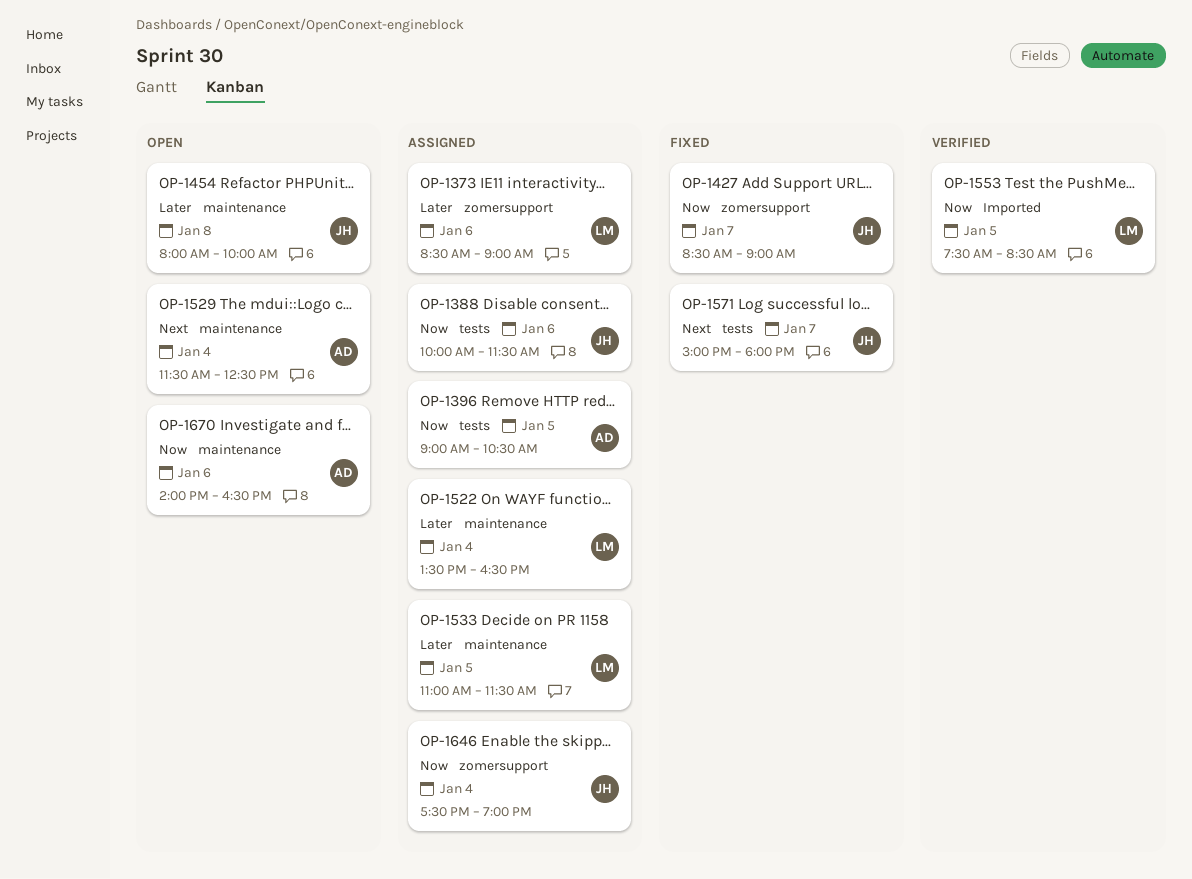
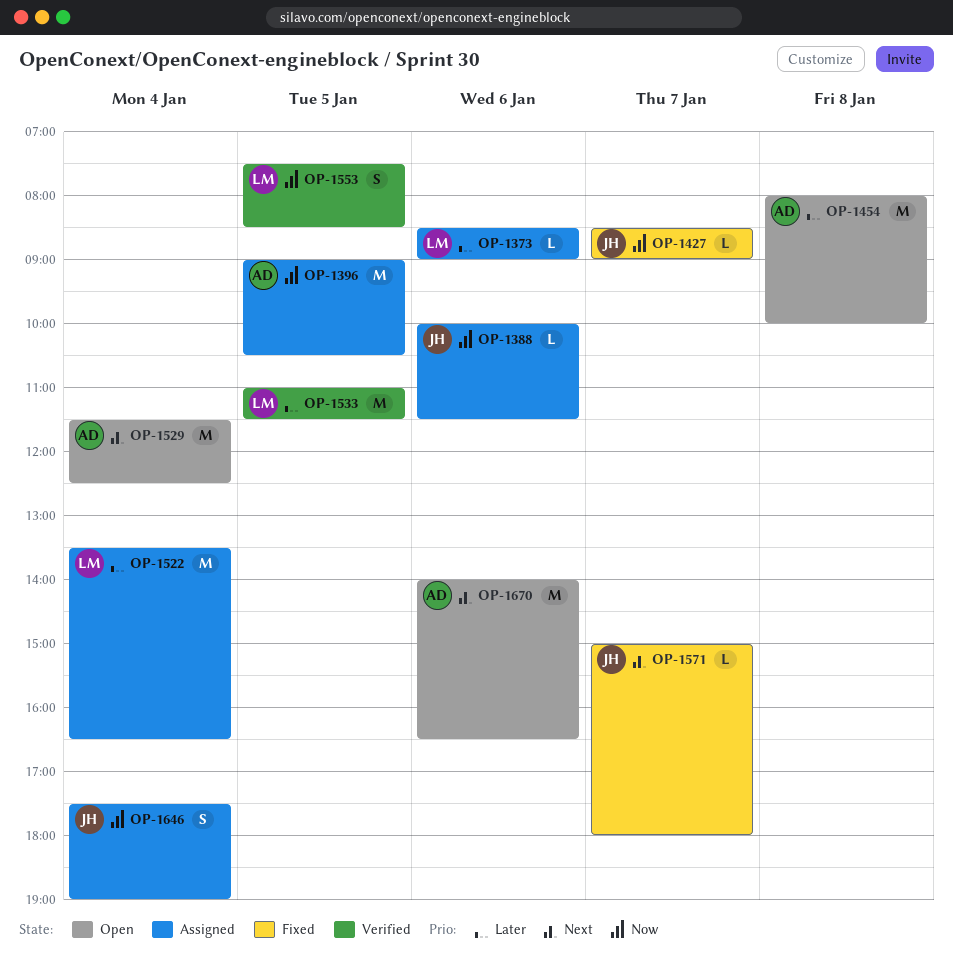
OP-1454, owner: JH -> AD
OP-1533, status: Assigned -> Verified
OP-1670, priority: Now -> Next

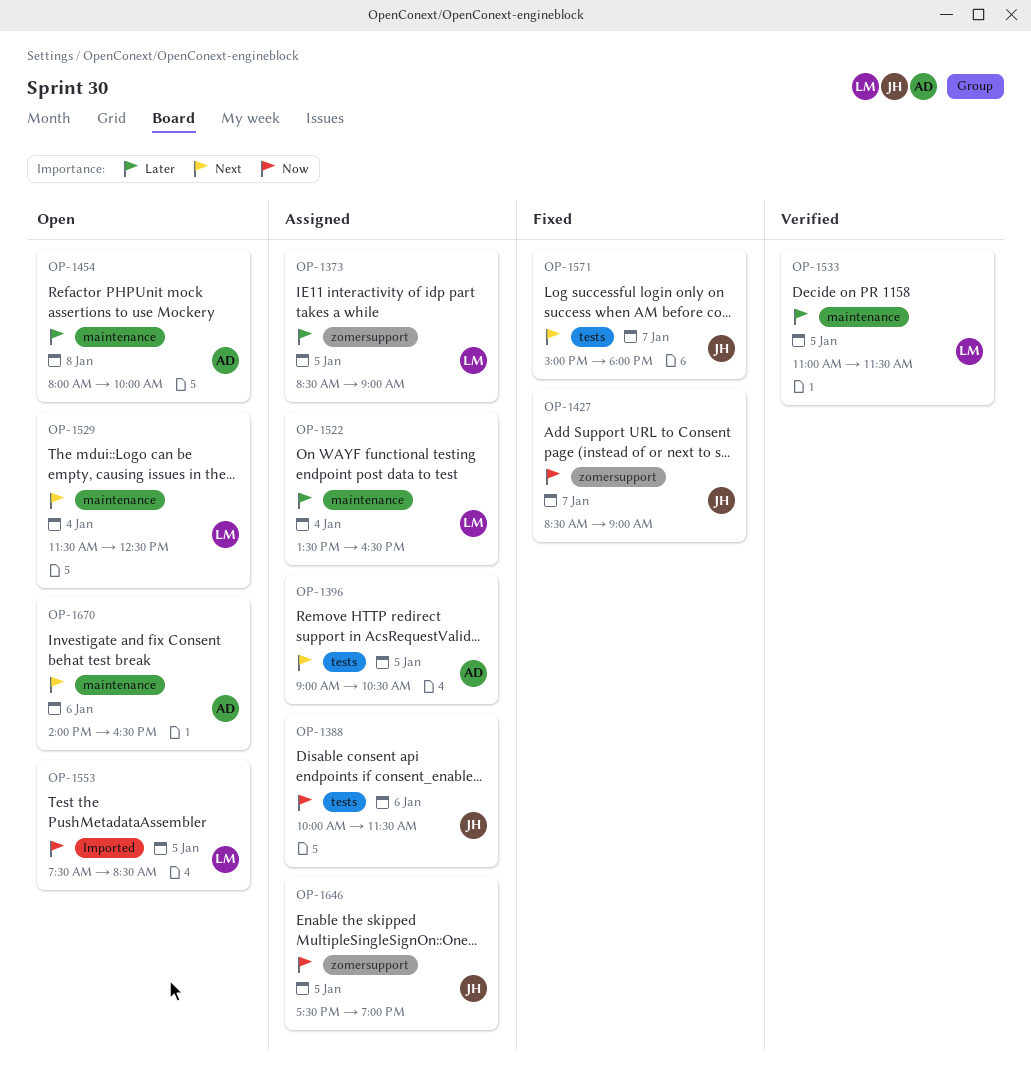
OP-1373, day: Jan 6 -> Jan 5
OP-1396, priority: Now -> Next
OP-1529, owner: AD -> LM
OP-1553, status: Verified -> Open
OP-1646, day: Jan 4 -> Jan 5

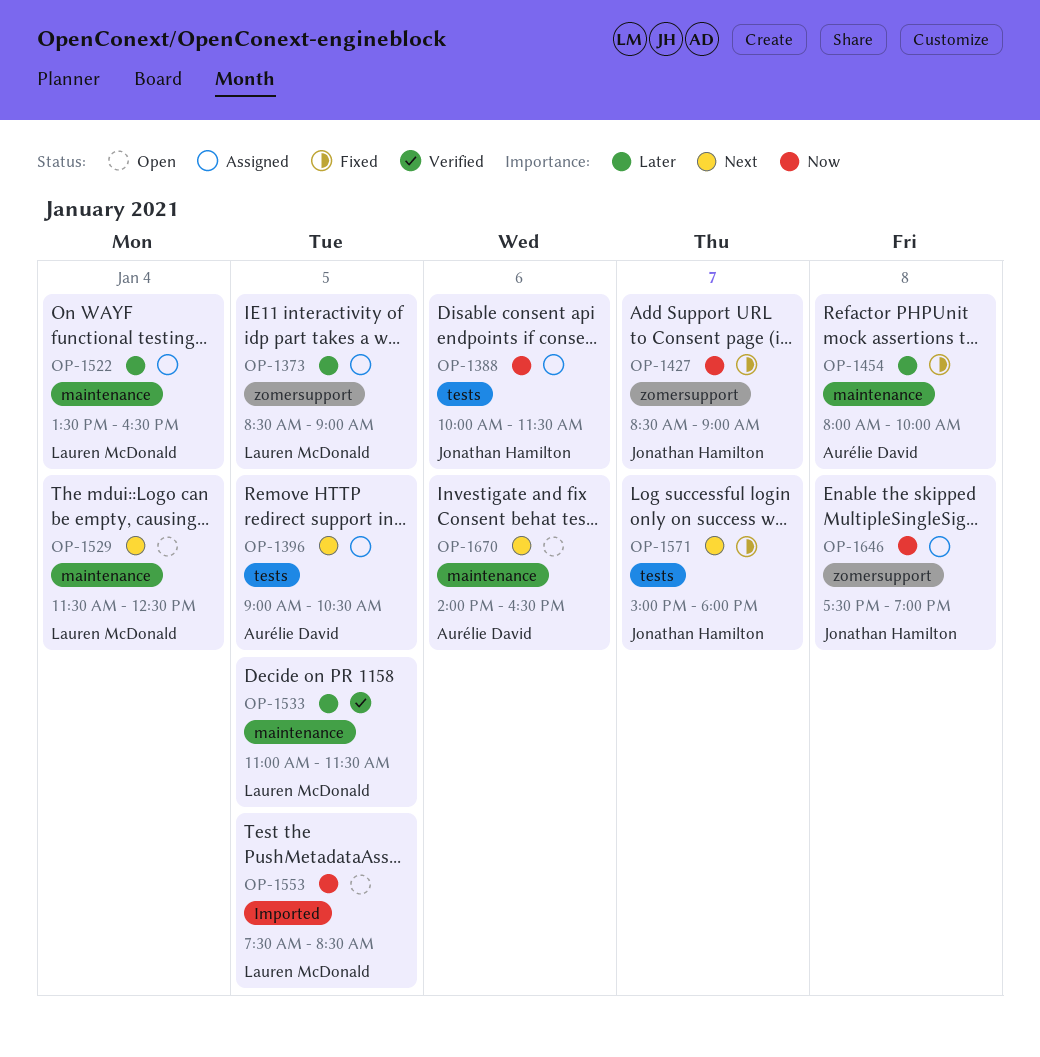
OP-1454, status: Open -> Fixed
OP-1646, day: Jan 5 -> Jan 8

